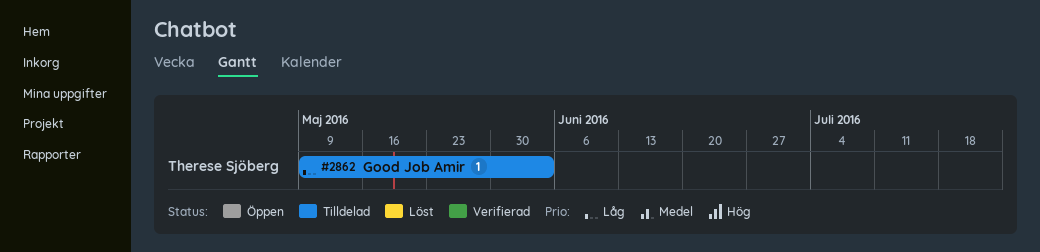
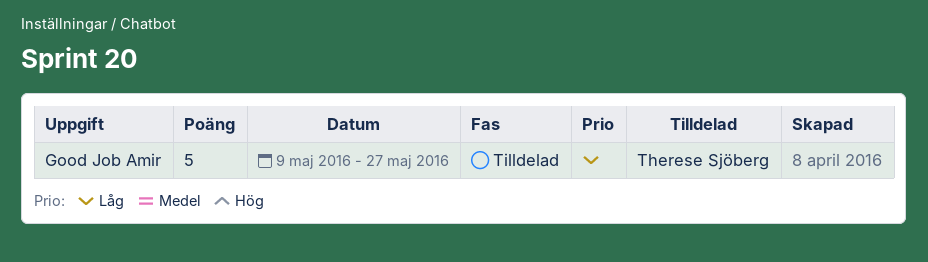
Good Job Amir, estimate: 1 -> 5
Good Job Amir, due: Jun 3 -> May 27

